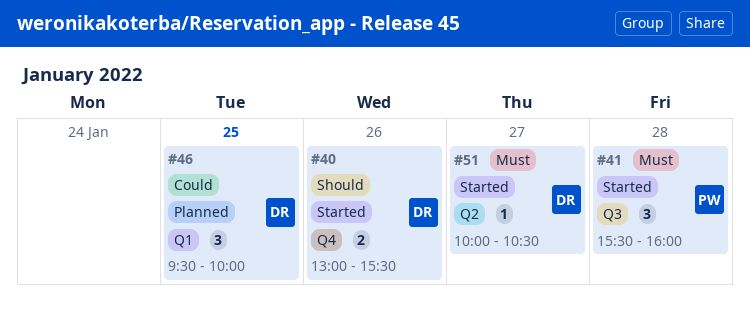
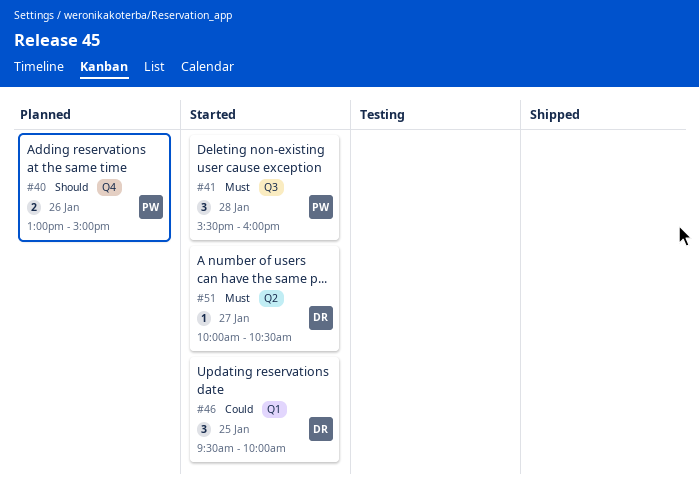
#40, status: Started -> Planned
#40, owner: DR -> PW
#40, ends: 15:30 -> 15:00
#46, status: Planned -> Started

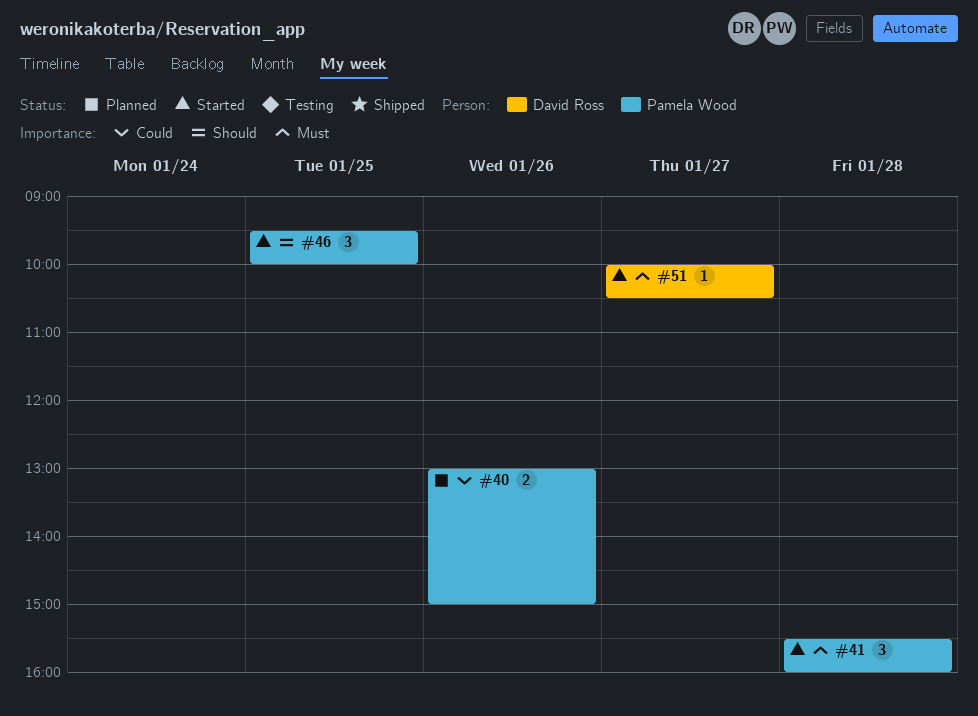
#40, priority: Should -> Could
#46, owner: David Ross -> Pamela Wood
#46, priority: Could -> Should

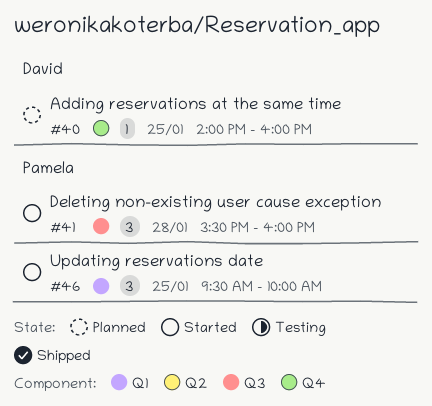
#40, owner: Pamela Wood -> David Ross
#40, estimate: 2 -> 1
#40, day: Jan 26 -> Jan 25
#40, begins: 13:00 -> 14:00
#40, ends: 15:00 -> 16:00
#51: present -> none

